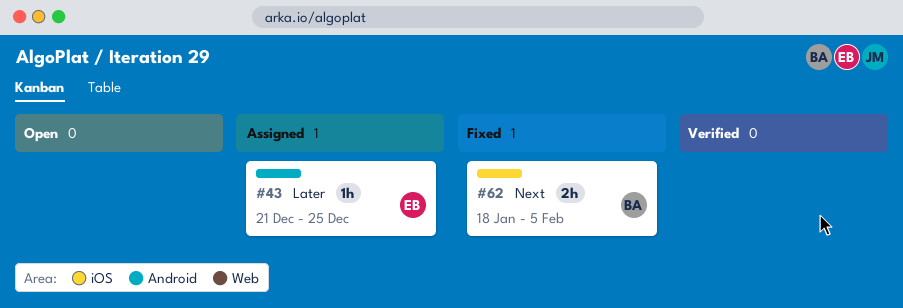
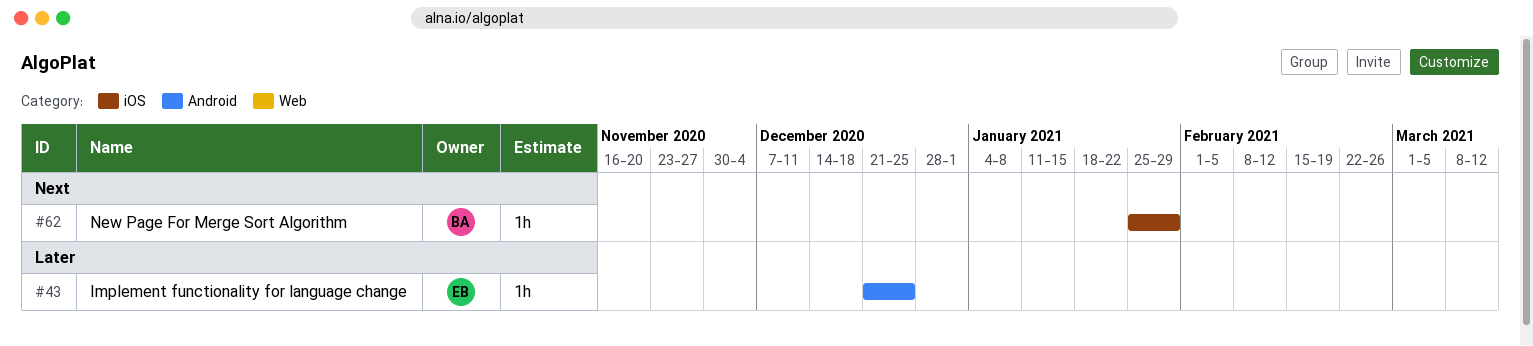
#62, estimate: 2h -> 1h
#62, start: Jan 18 -> Jan 25
#62, due: Feb 5 -> Jan 29

